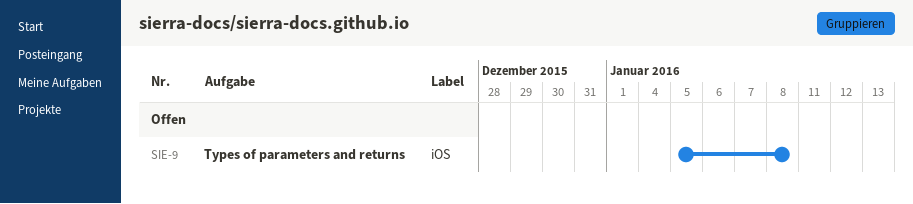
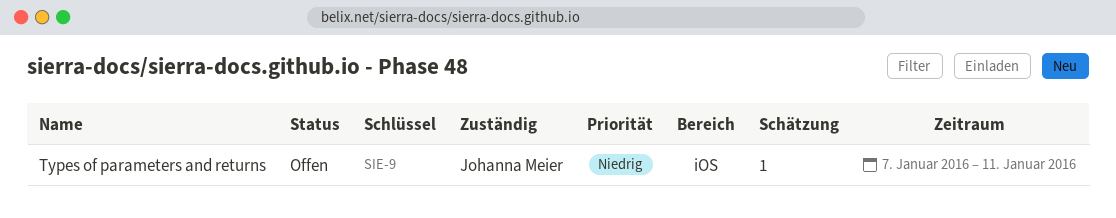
SIE-9, start: Jan 5 -> Jan 7
SIE-9, due: Jan 8 -> Jan 11

